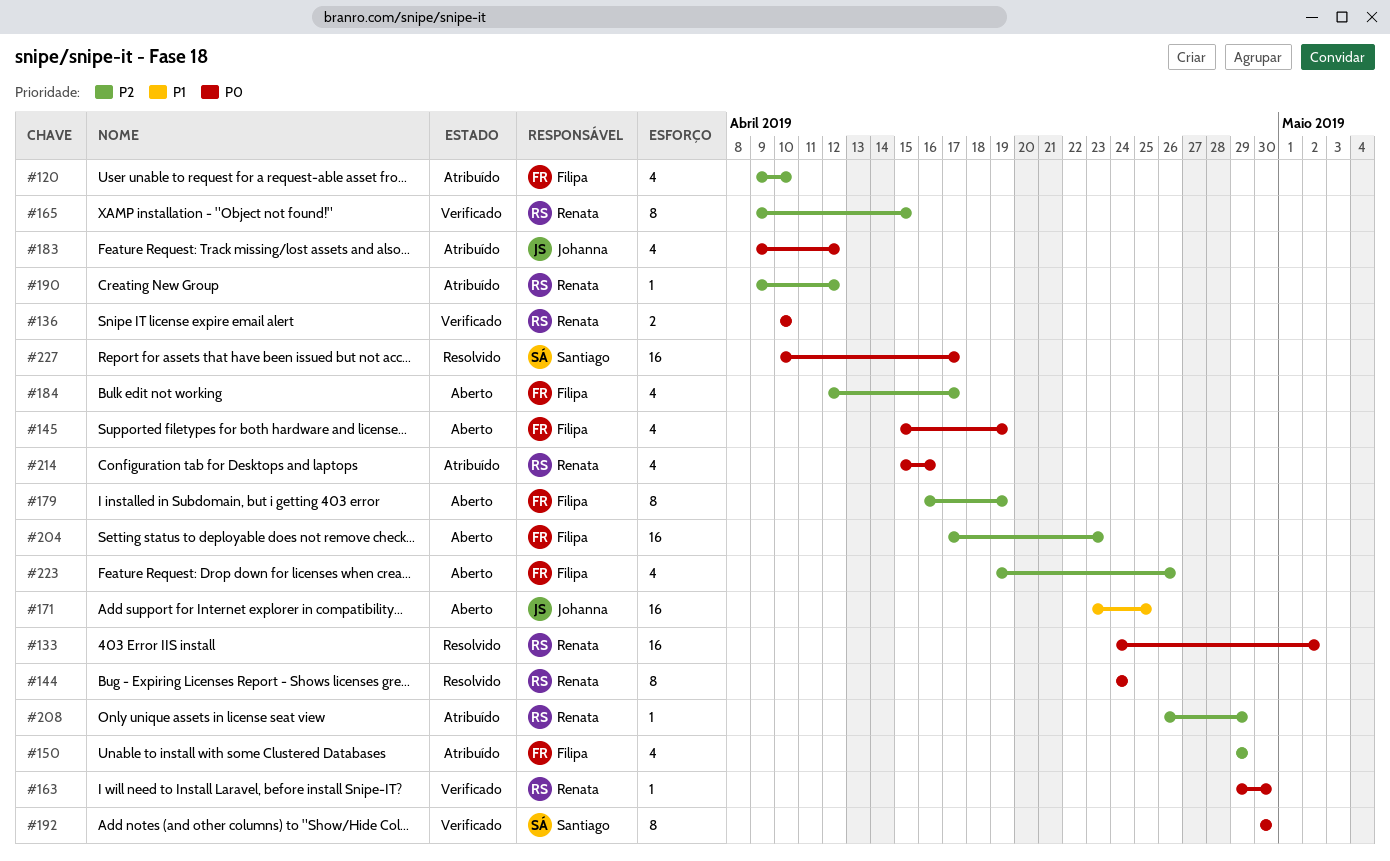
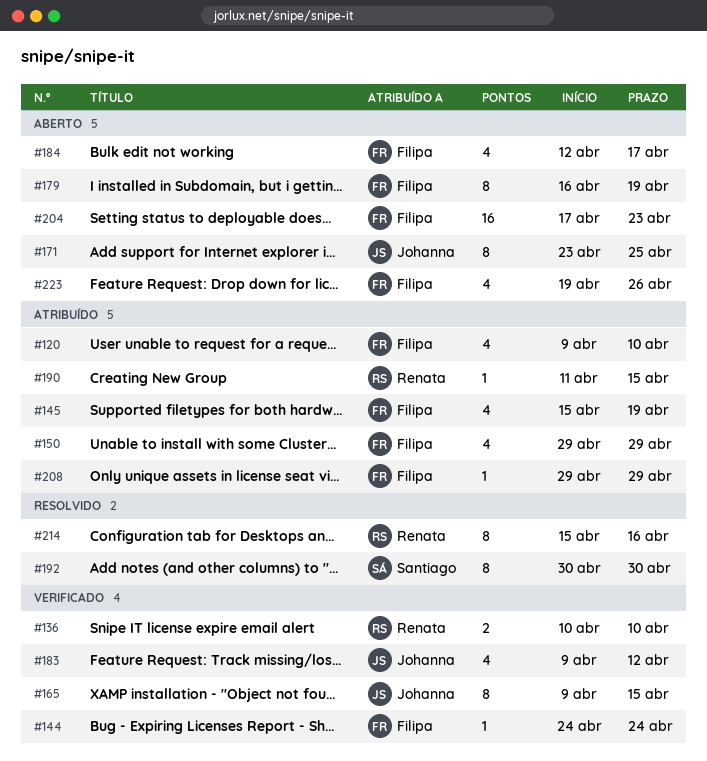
#133: present -> none
#144, status: Resolvido -> Verificado
#144, owner: Renata -> Filipa
#144, estimate: 8 -> 1
#145, status: Aberto -> Atribuído
#163: present -> none
#165, owner: Renata -> Johanna
#171, estimate: 16 -> 8
#183, status: Atribuído -> Verificado
#190, start: Apr 9 -> Apr 11
#190, due: Apr 12 -> Apr 15
#192, status: Verificado -> Resolvido
#208, owner: Renata -> Filipa
#208, start: Apr 26 -> Apr 29
#214, status: Atribuído -> Resolvido
#214, estimate: 4 -> 8
#227: present -> none

